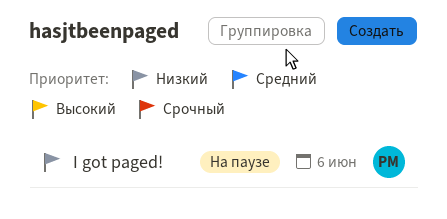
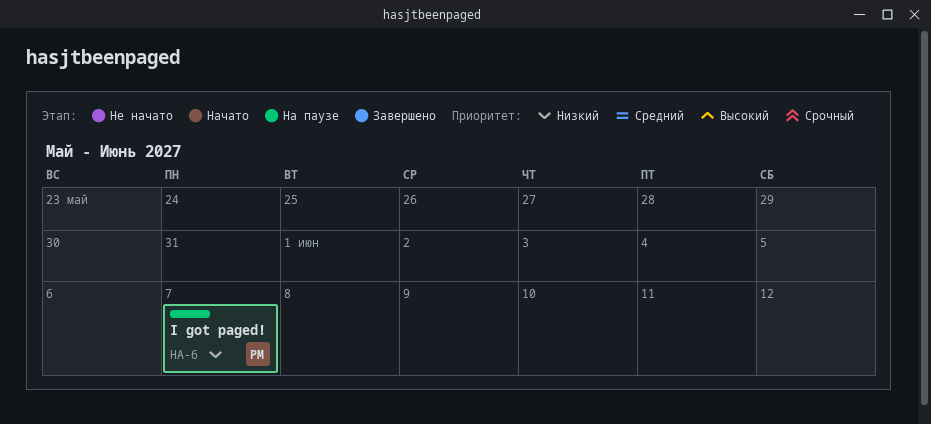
I got paged!, due: Jun 6 -> Jun 7

